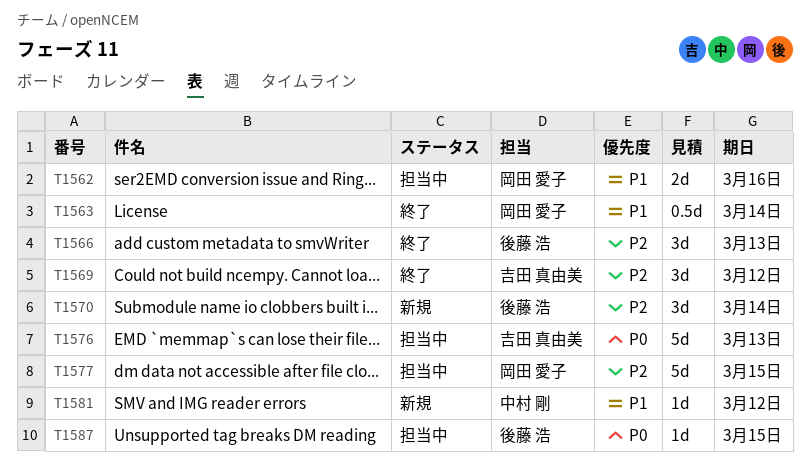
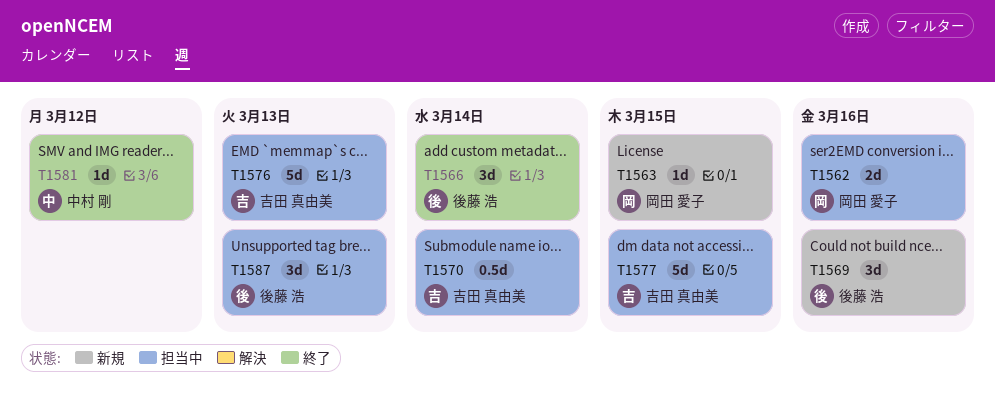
T1563, status: 終了 -> 新規
T1563, estimate: 0.5d -> 1d
T1563, due: Mar 14 -> Mar 15
T1566, due: Mar 13 -> Mar 14
T1569, status: 終了 -> 新規
T1569, owner: 吉田 真由美 -> 後藤 浩
T1569, due: Mar 12 -> Mar 16
T1570, status: 新規 -> 担当中
T1570, owner: 後藤 浩 -> 吉田 真由美
T1570, estimate: 3d -> 0.5d
T1577, owner: 岡田 愛子 -> 吉田 真由美
T1581, status: 新規 -> 終了
T1587, estimate: 1d -> 3d
T1587, due: Mar 15 -> Mar 13

